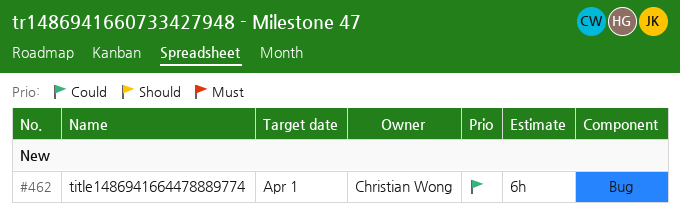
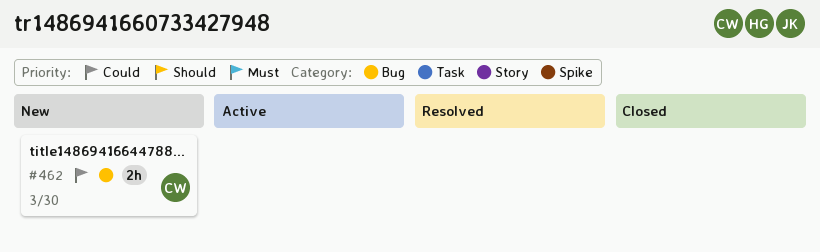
#462, estimate: 6h -> 2h
#462, due: Apr 1 -> Mar 30

